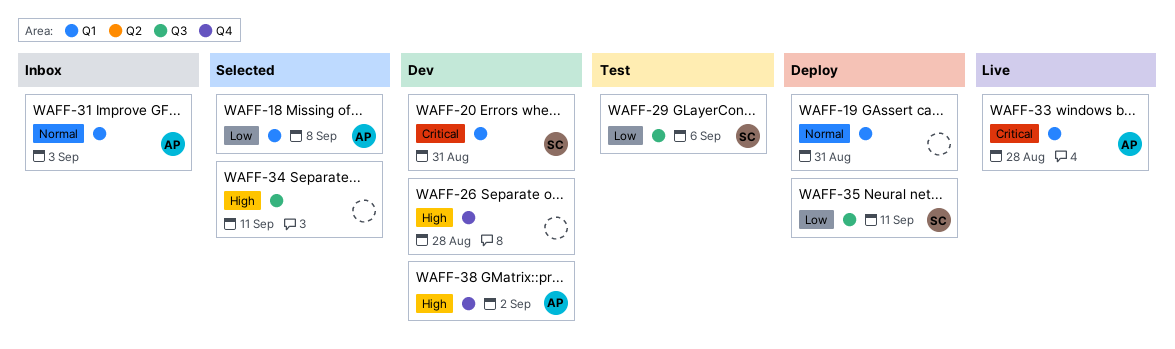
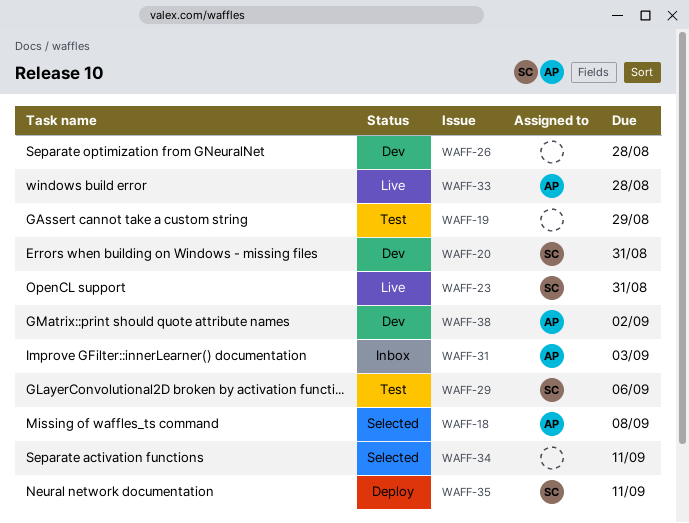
WAFF-19, status: Deploy -> Test
WAFF-19, due: Aug 31 -> Aug 29
WAFF-23: none -> present

